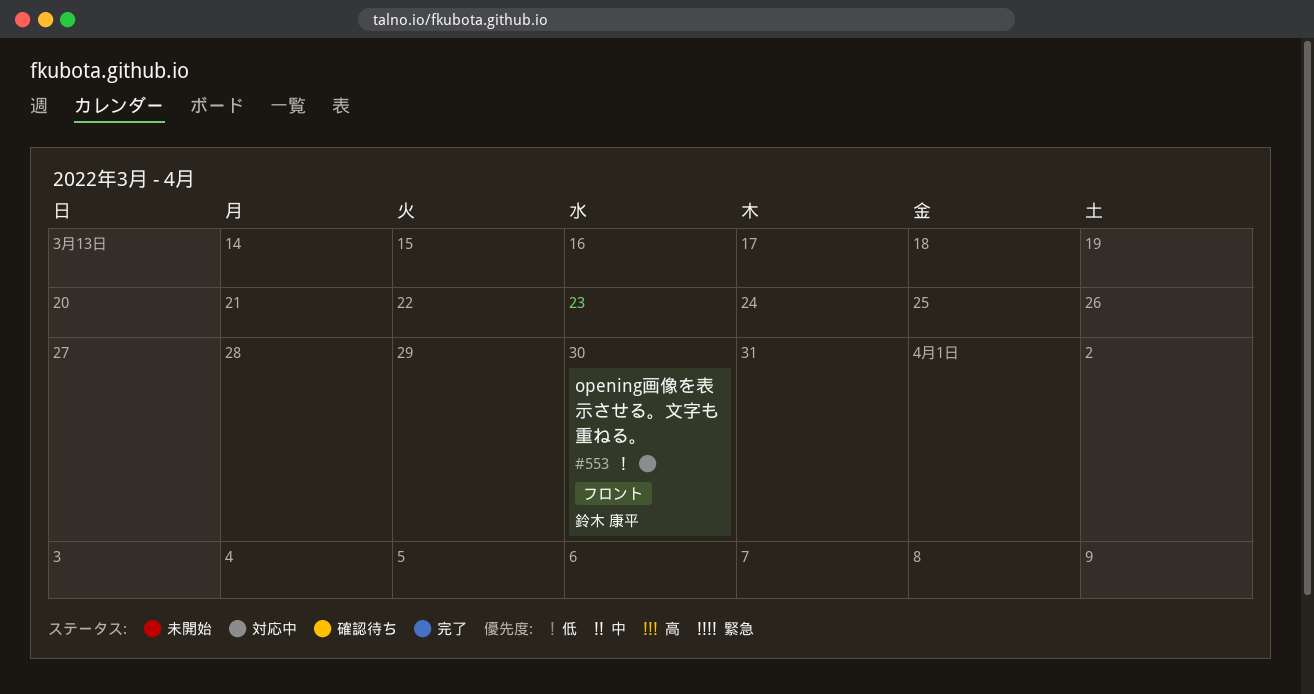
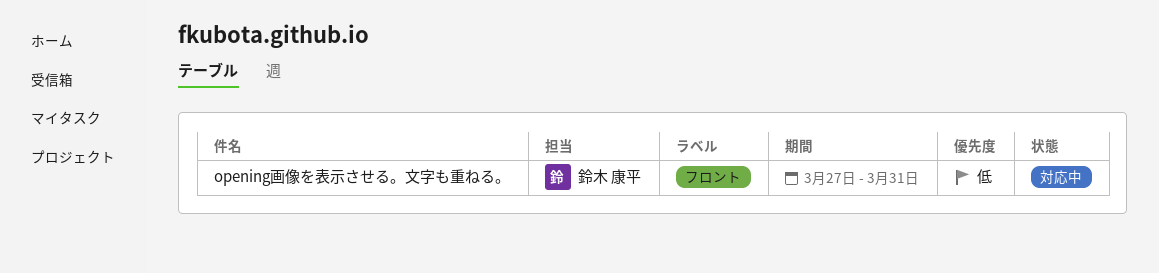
opening画像を表示させる。文字も重ねる。, due: Mar 30 -> Mar 31

